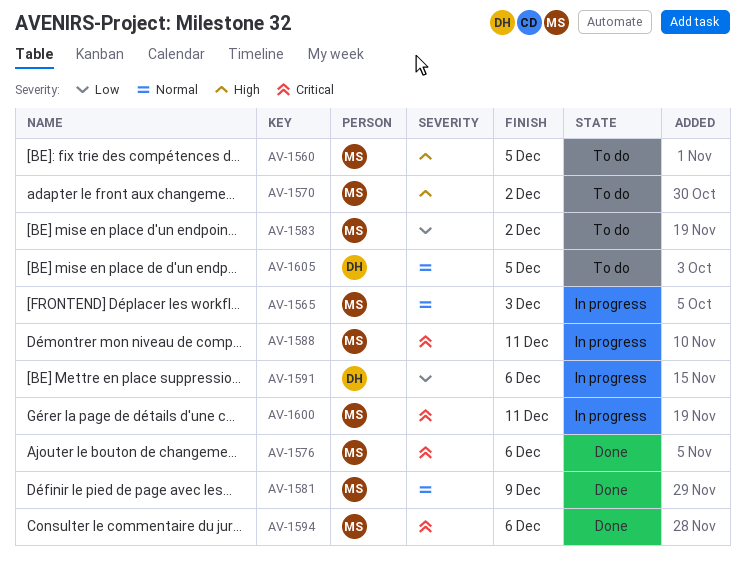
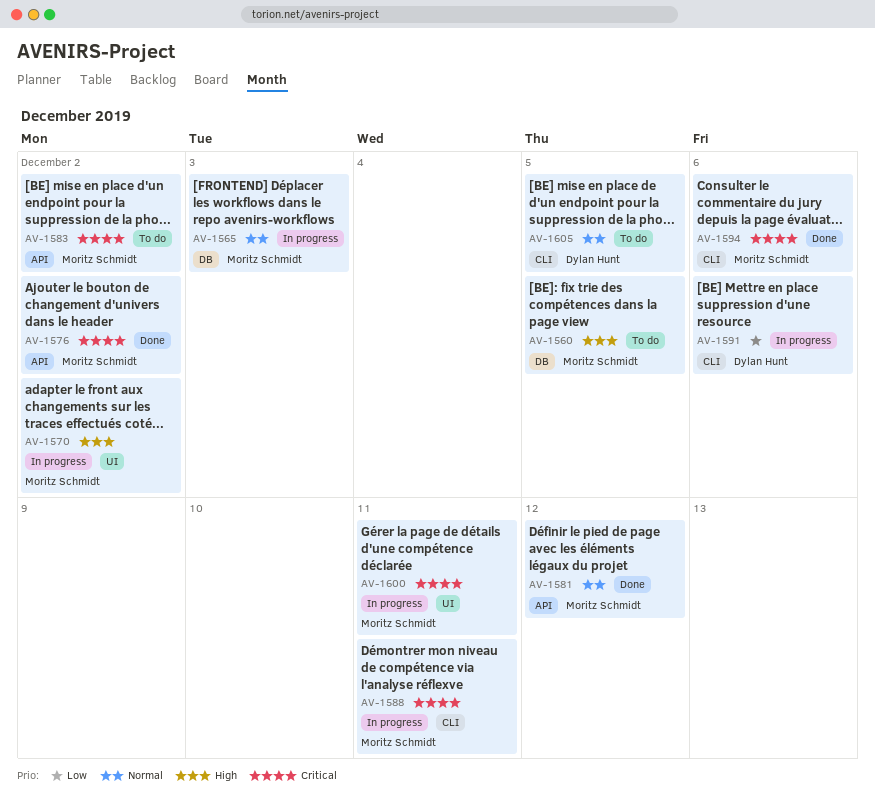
AV-1570, status: To do -> In progress
AV-1576, due: Dec 6 -> Dec 2
AV-1581, due: Dec 9 -> Dec 12
AV-1583, priority: Low -> Critical

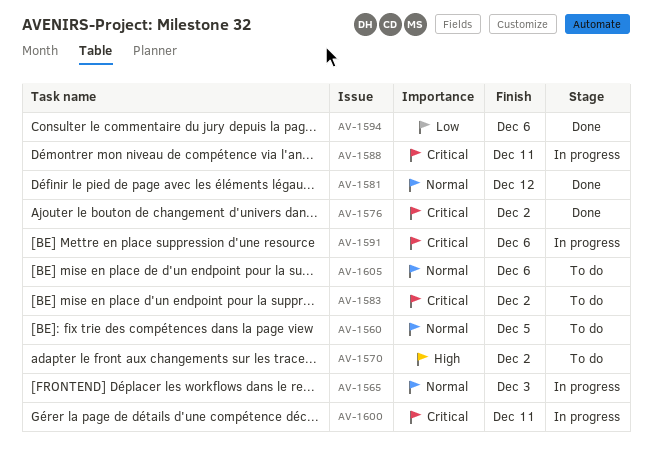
AV-1560, priority: High -> Normal
AV-1570, status: In progress -> To do
AV-1591, priority: Low -> Critical
AV-1594, priority: Critical -> Low
AV-1605, due: Dec 5 -> Dec 6

